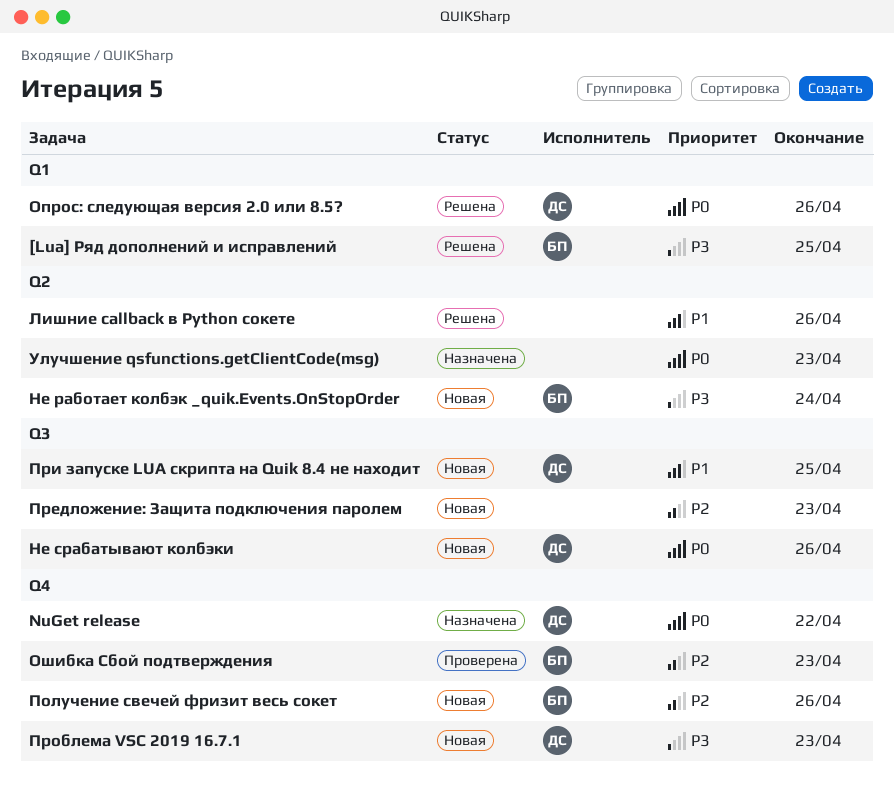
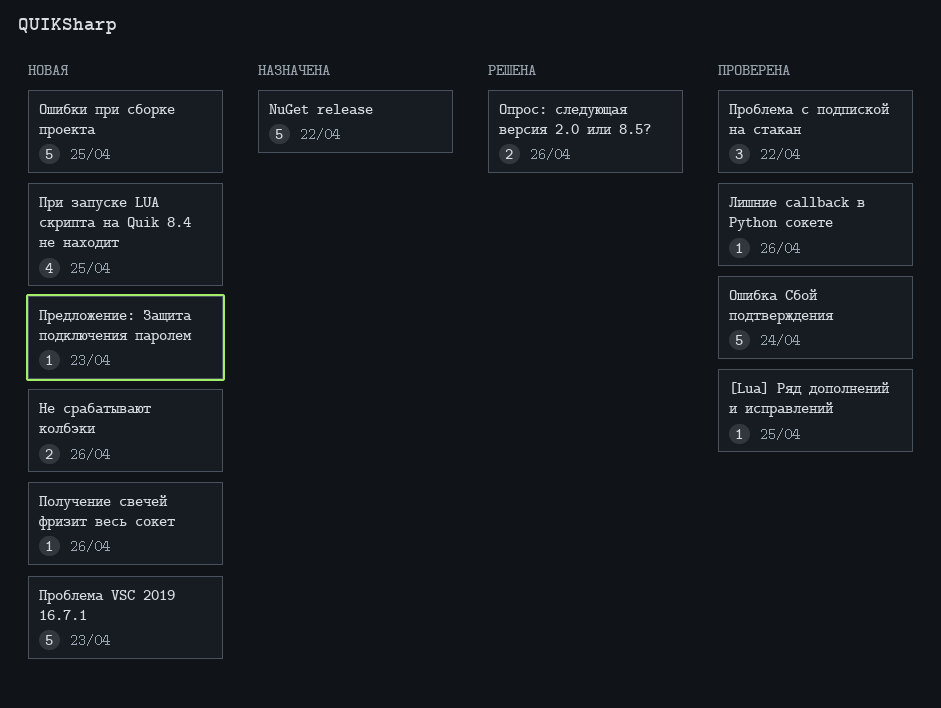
[Lua] Ряд дополнений и исправлений, status: Решена -> Проверена
Лишние callback в Python сокете, status: Решена -> Проверена
Не работает колбэк _quik.Events.OnStopOrder: present -> none
Ошибка Сбой подтверждения, due: Apr 23 -> Apr 24
Ошибки при сборке проекта: none -> present
Проблема с подпиской на стакан: none -> present
Улучшение qsfunctions.getClientCode(msg): present -> none

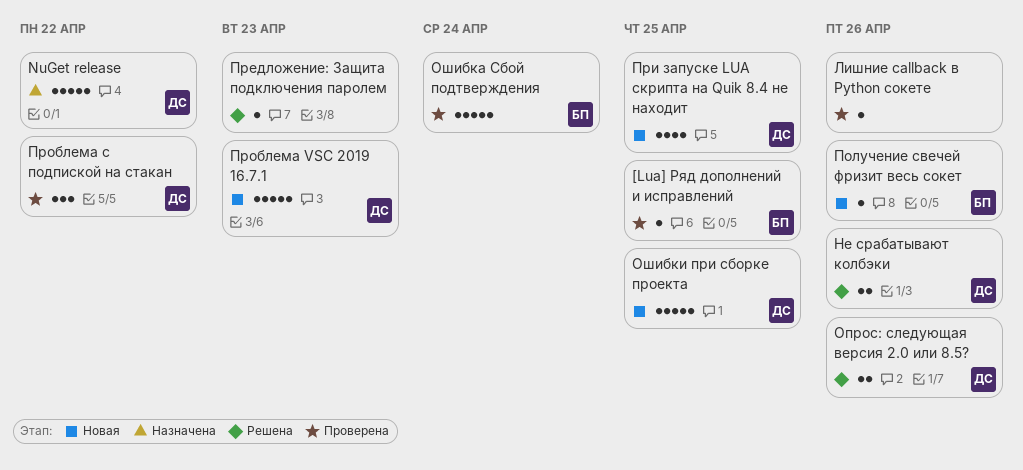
Не срабатывают колбэки, status: Новая -> Решена
Предложение: Защита подключения паролем, status: Новая -> Решена

